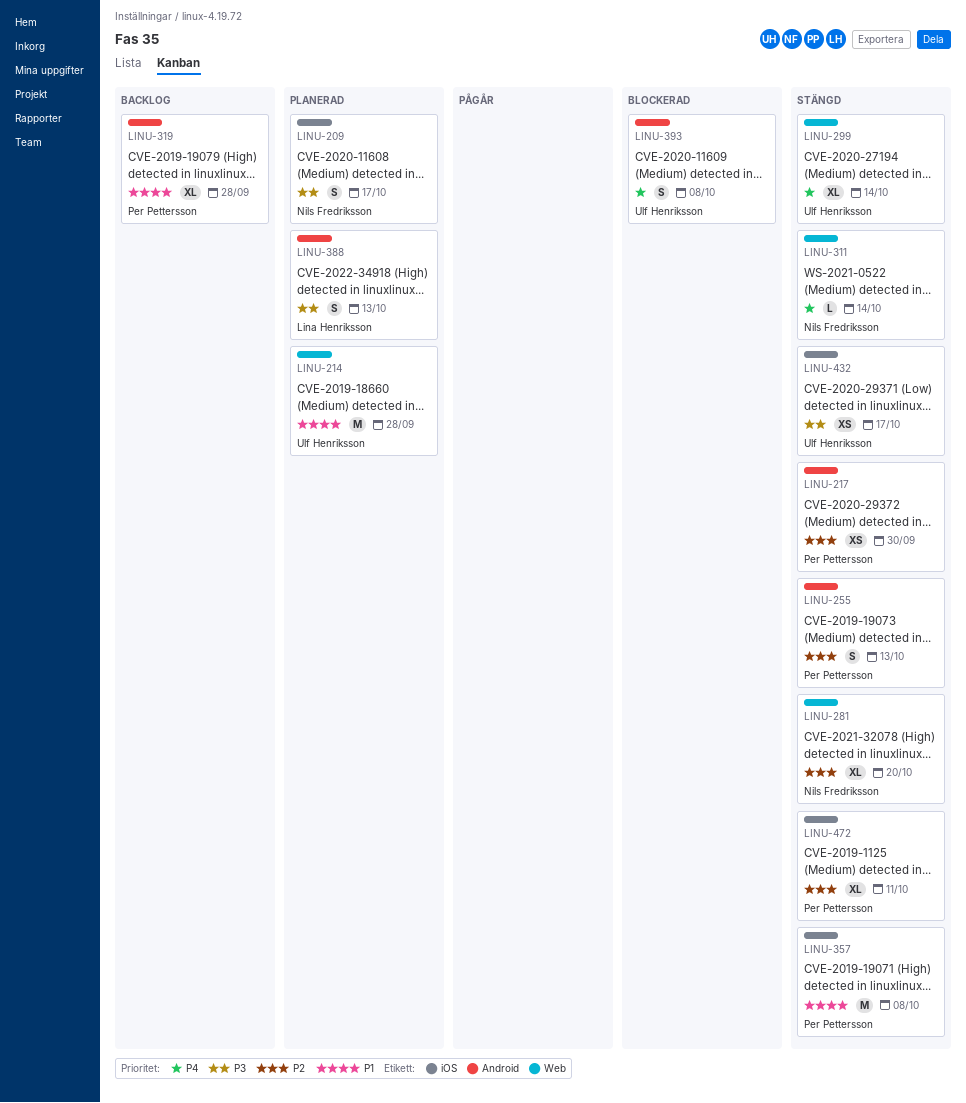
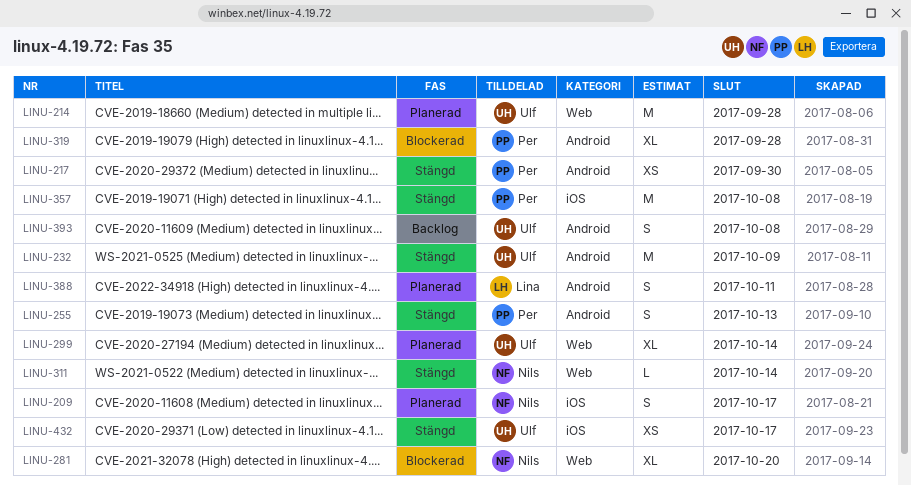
LINU-232: none -> present
LINU-281, status: Stängd -> Blockerad
LINU-299, status: Stängd -> Planerad
LINU-319, status: Backlog -> Blockerad
LINU-388, due: Oct 13 -> Oct 11
LINU-393, status: Blockerad -> Backlog
LINU-472: present -> none

